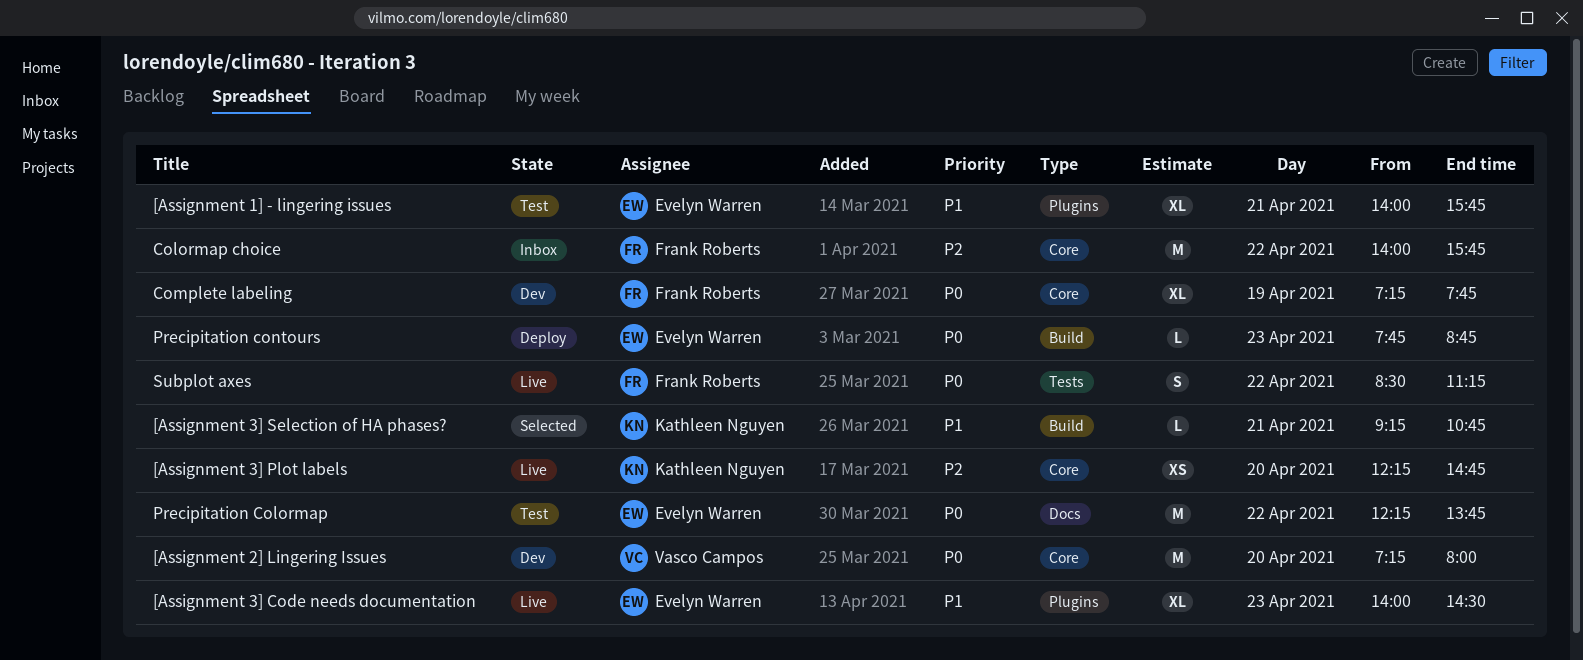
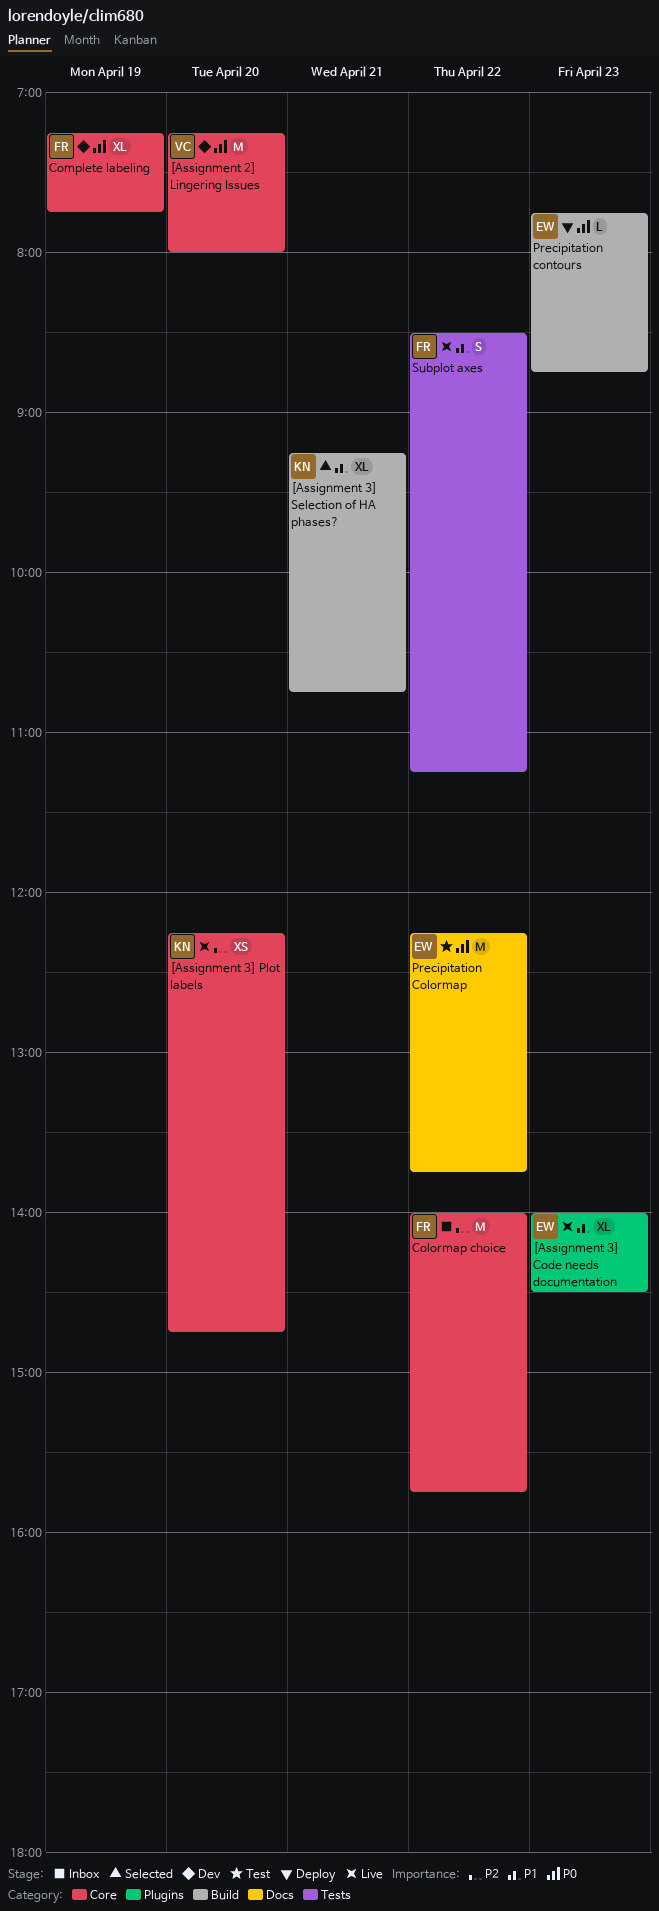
[Assignment 1] - lingering issues: present -> none
[Assignment 3] Selection of HA phases?, estimate: L -> XL
Subplot axes, priority: P0 -> P1

